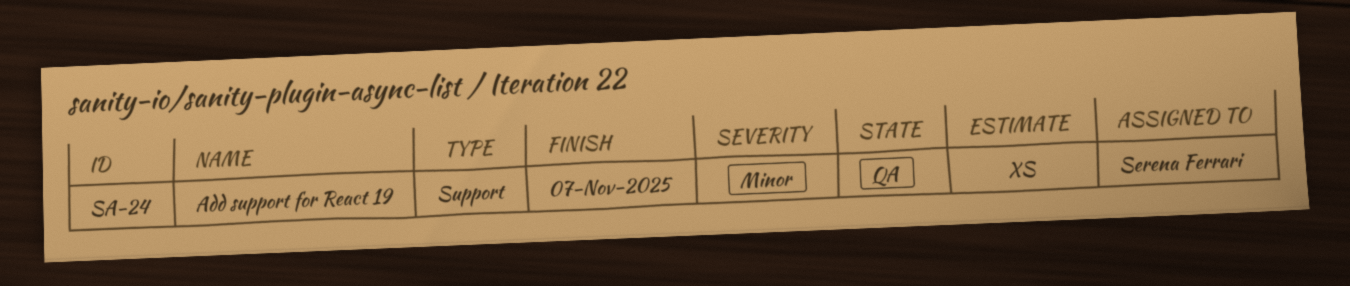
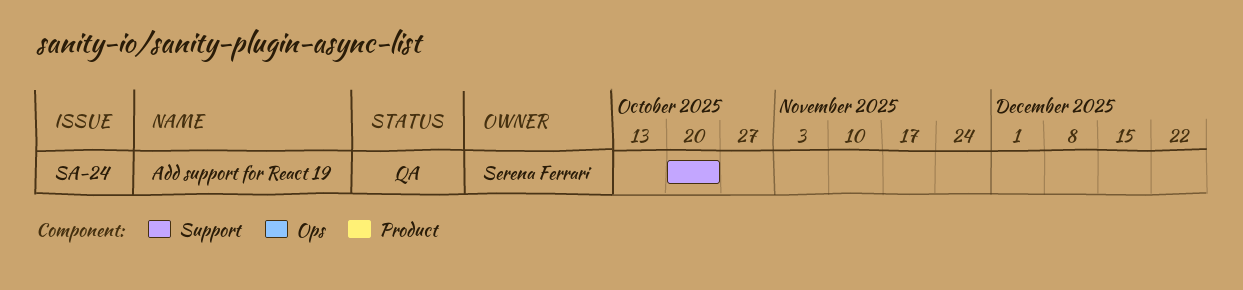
SA-24, due: Nov 7 -> Oct 24

